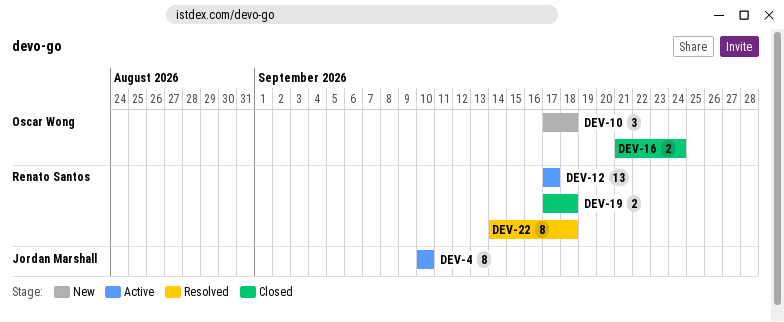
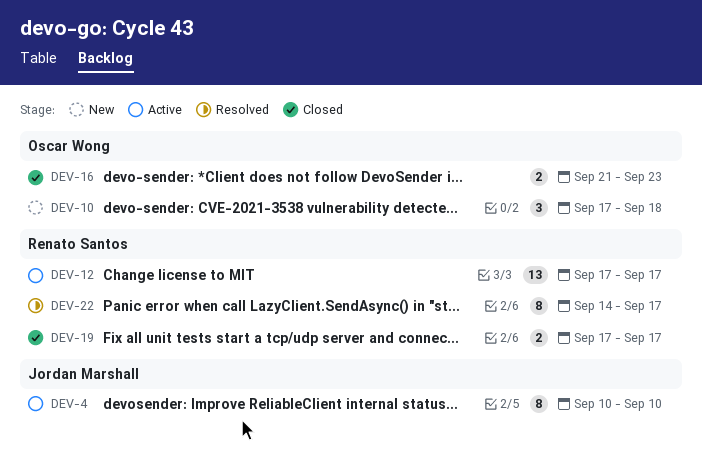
DEV-16, due: Sep 24 -> Sep 23
DEV-19, due: Sep 18 -> Sep 17
DEV-22, due: Sep 18 -> Sep 17

